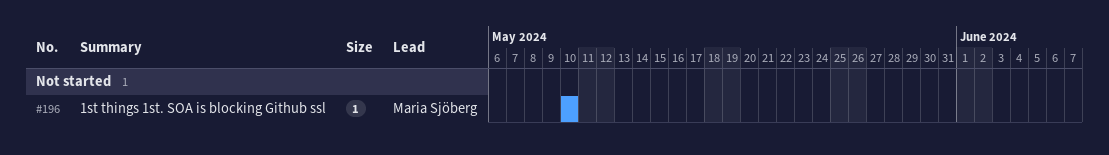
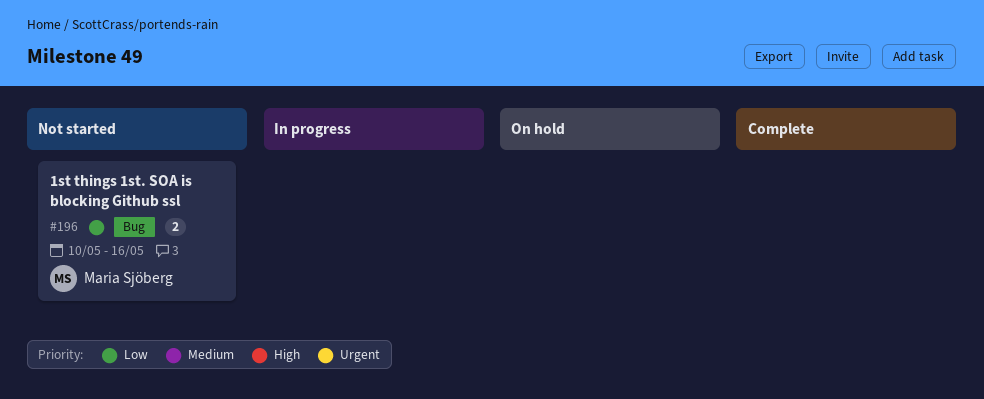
#196, estimate: 1 -> 2
#196, due: May 10 -> May 16

